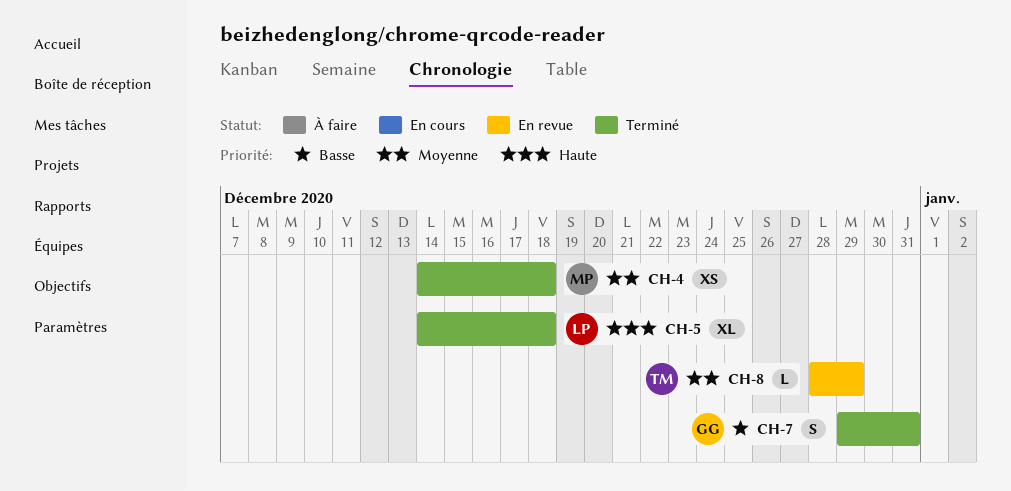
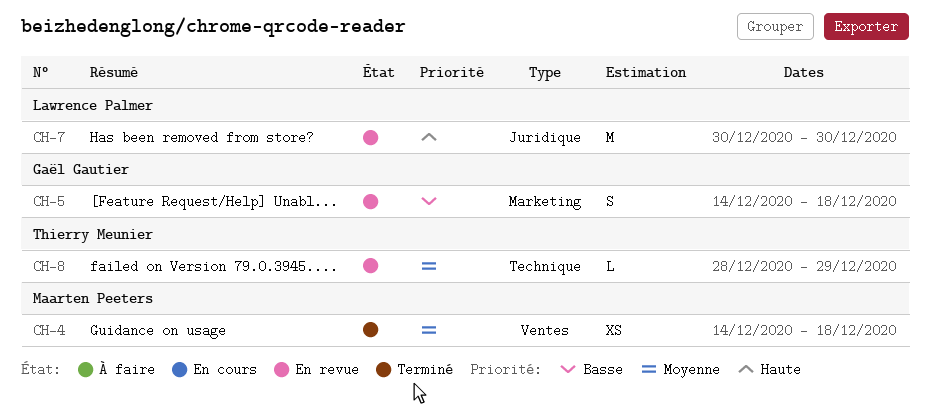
CH-5, status: Terminé -> En revue
CH-5, owner: Lawrence Palmer -> Gaël Gautier
CH-5, priority: Haute -> Basse
CH-5, estimate: XL -> S
CH-7, status: Terminé -> En revue
CH-7, owner: Gaël Gautier -> Lawrence Palmer
CH-7, priority: Basse -> Haute
CH-7, estimate: S -> M
CH-7, start: Dec 29 -> Dec 30
CH-7, due: Dec 31 -> Dec 30

